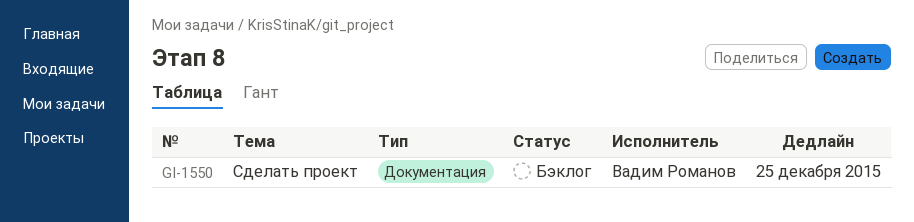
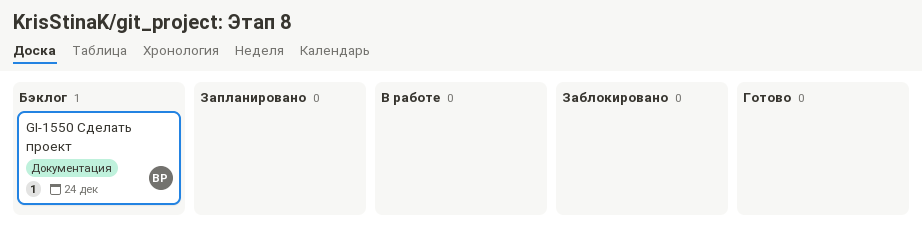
GI-1550, due: Dec 25 -> Dec 24

